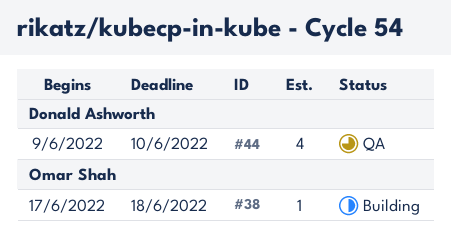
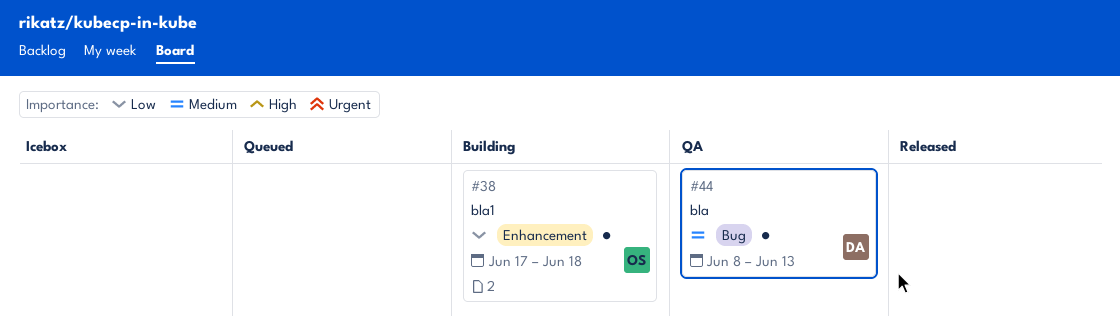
#44, estimate: 4 -> 1
#44, start: Jun 9 -> Jun 8
#44, due: Jun 10 -> Jun 13

